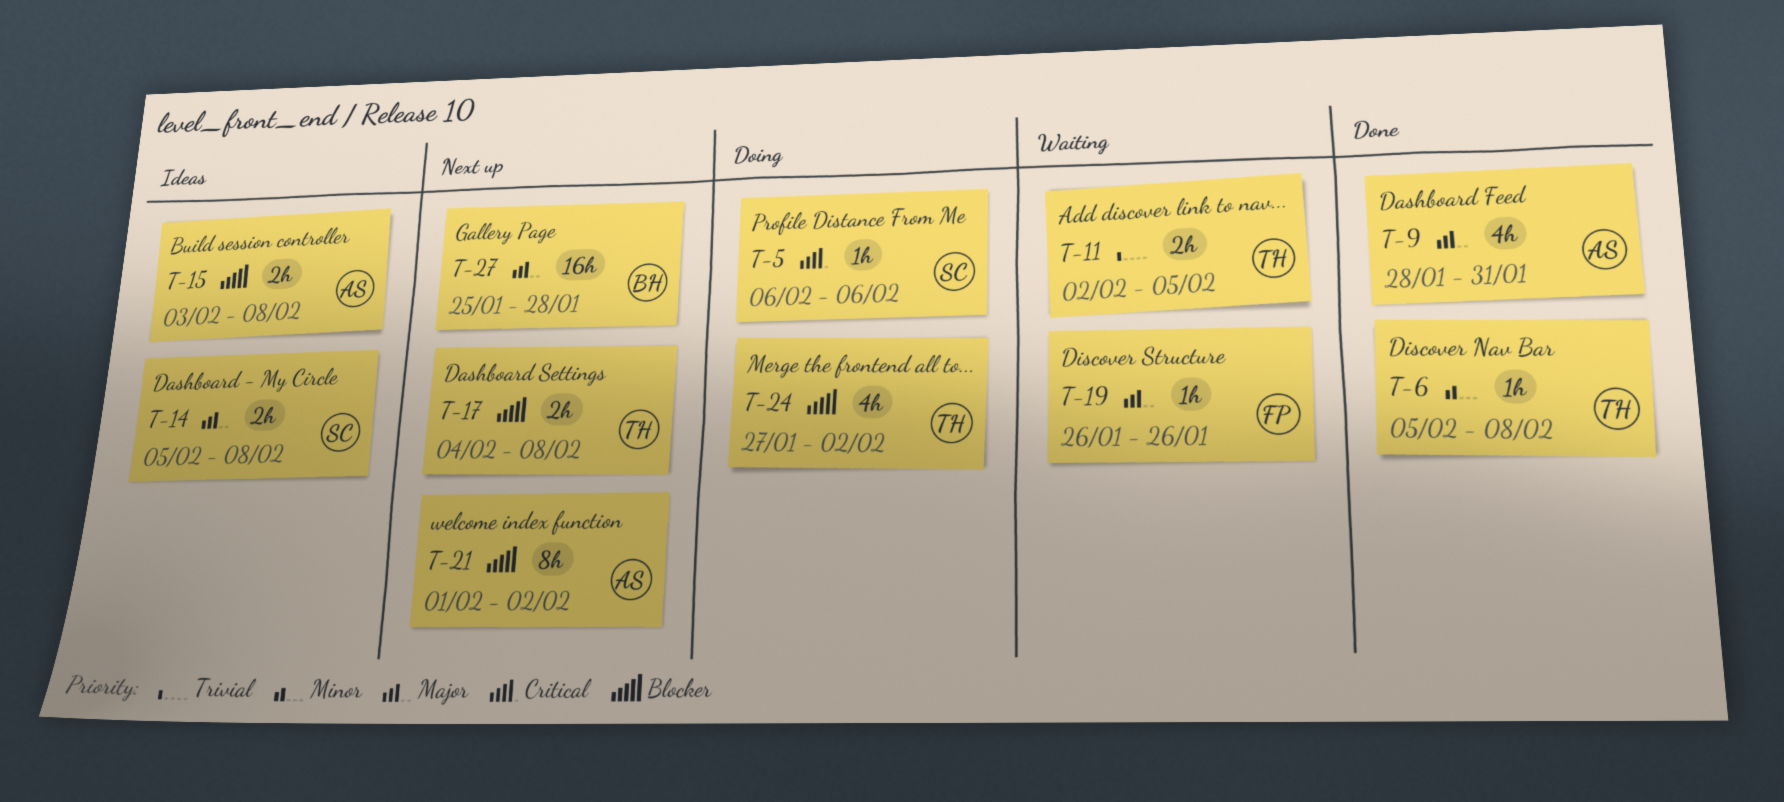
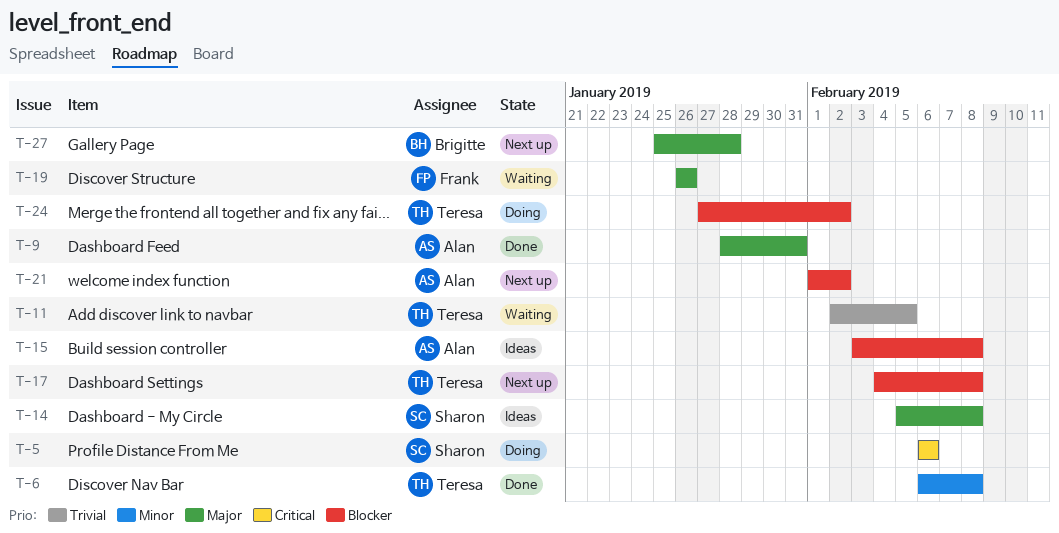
T-6, start: Feb 5 -> Feb 6

